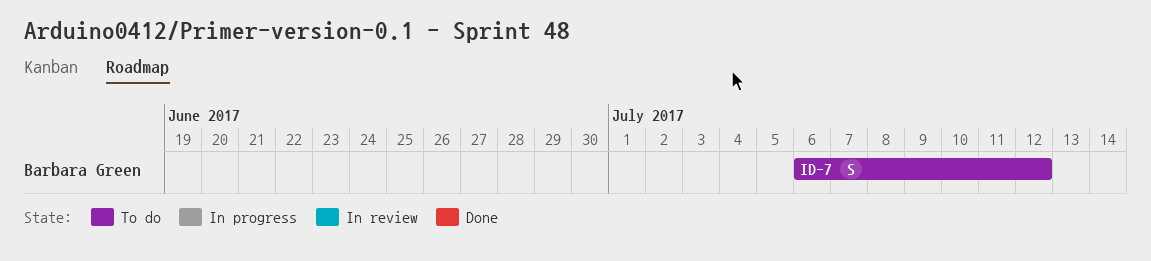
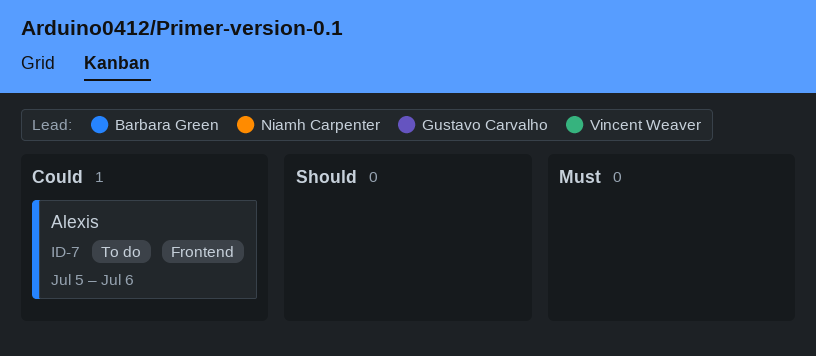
ID-7, start: Jul 6 -> Jul 5
ID-7, due: Jul 12 -> Jul 6

